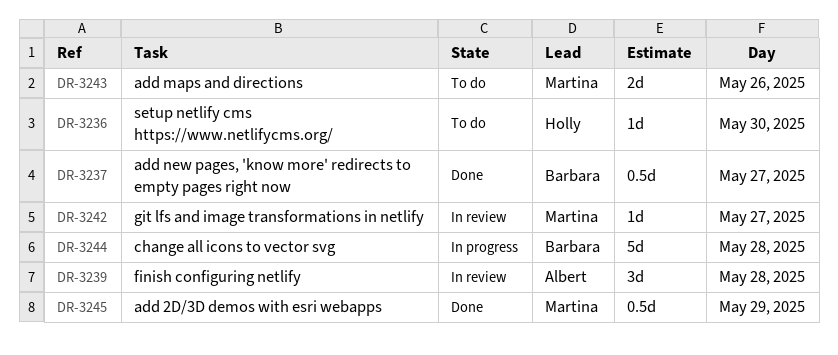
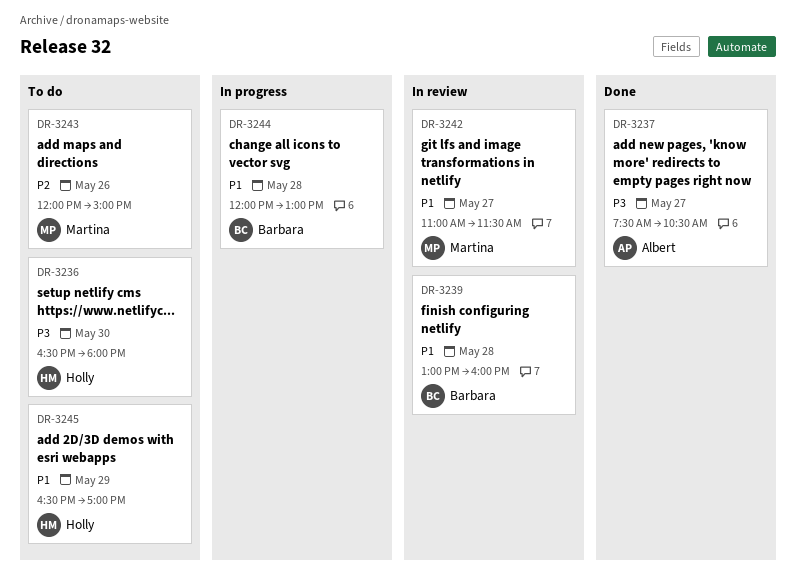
DR-3237, owner: Barbara -> Albert
DR-3239, owner: Albert -> Barbara
DR-3245, status: Done -> To do
DR-3245, owner: Martina -> Holly

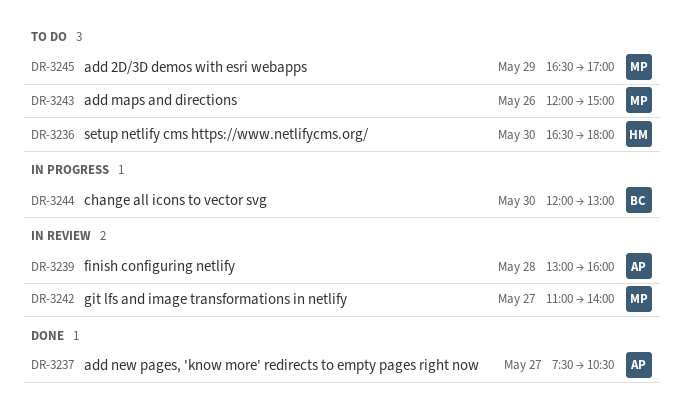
DR-3239, owner: Barbara -> Albert
DR-3242, ends: 11:30 -> 14:00
DR-3244, day: May 28 -> May 30
DR-3245, owner: Holly -> Martina

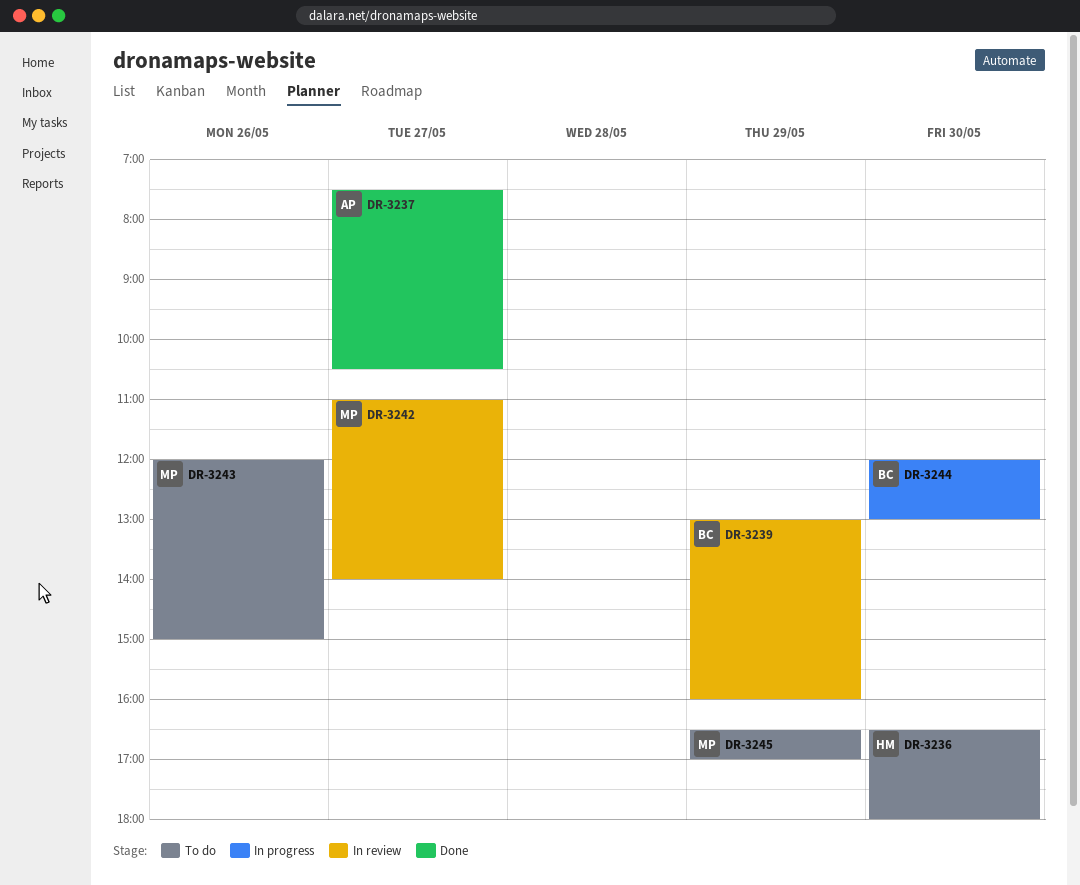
DR-3239, owner: AP -> BC
DR-3239, day: May 28 -> May 29

